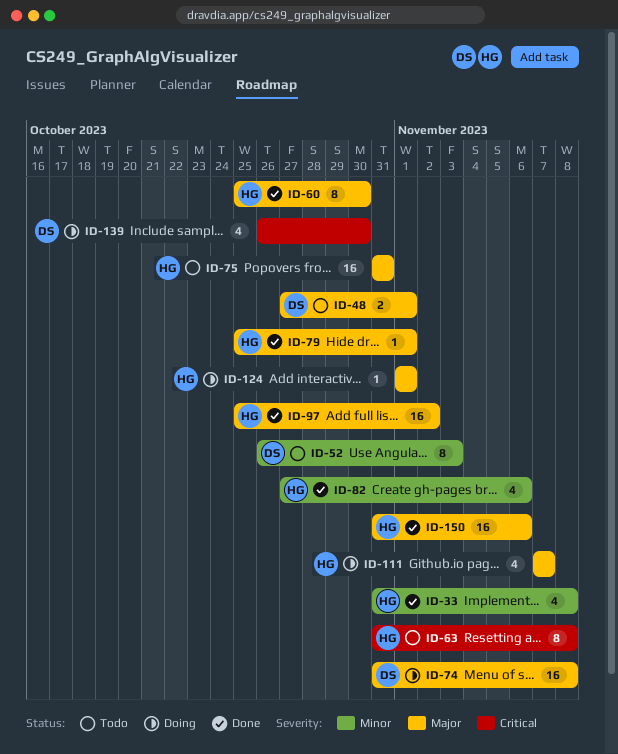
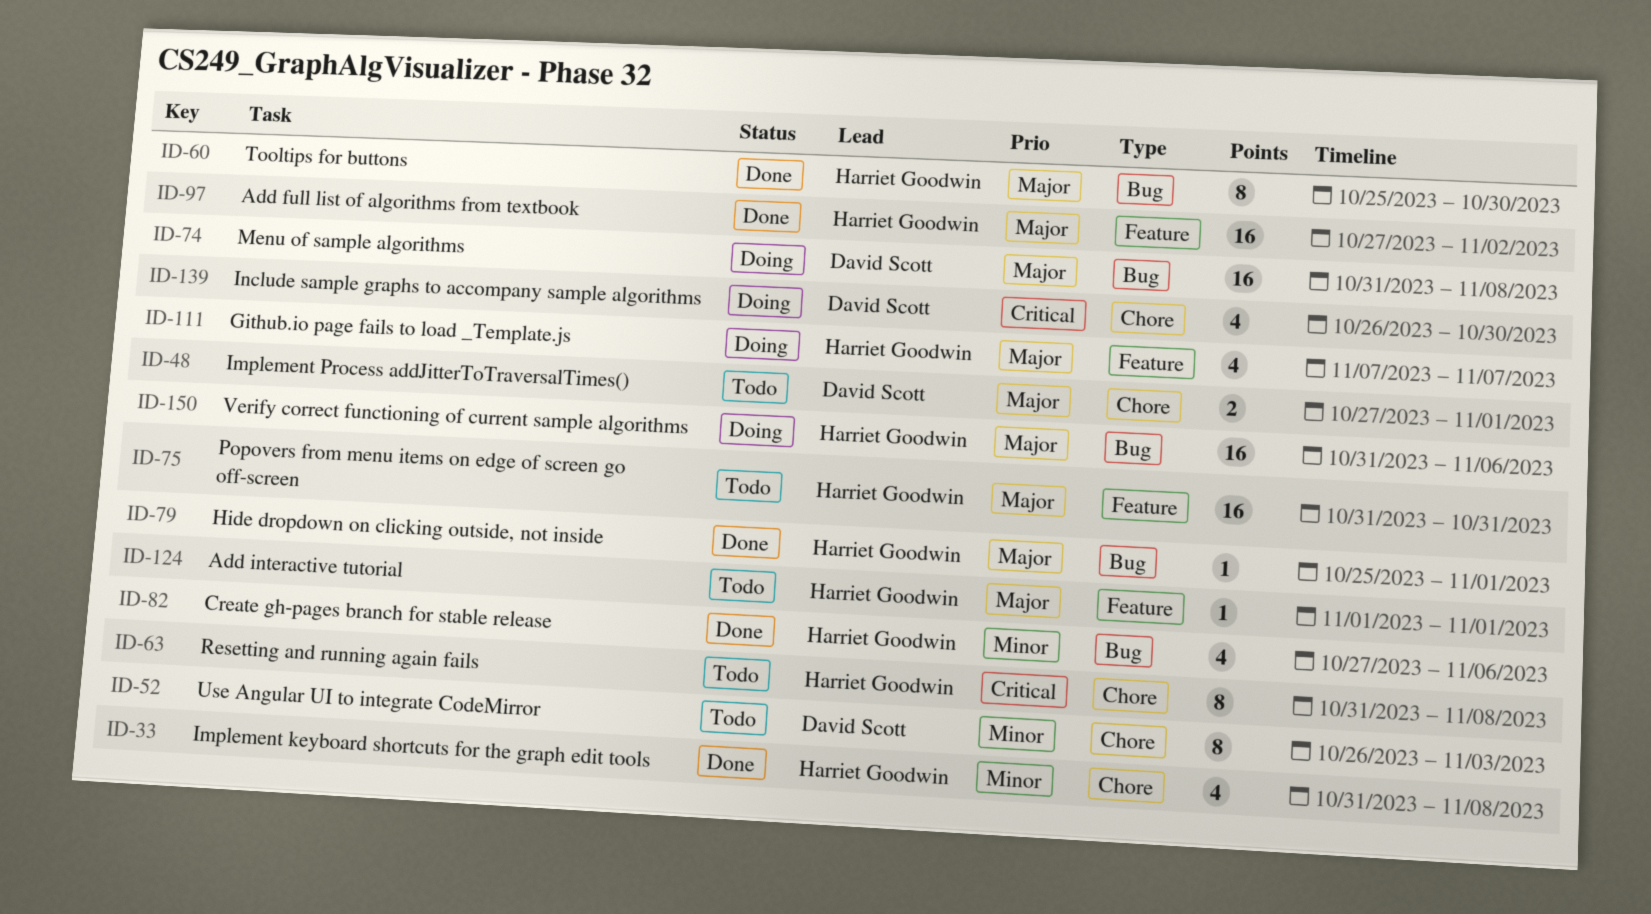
ID-97, start: Oct 25 -> Oct 27
ID-124, status: Doing -> Todo
ID-150, status: Done -> Doing

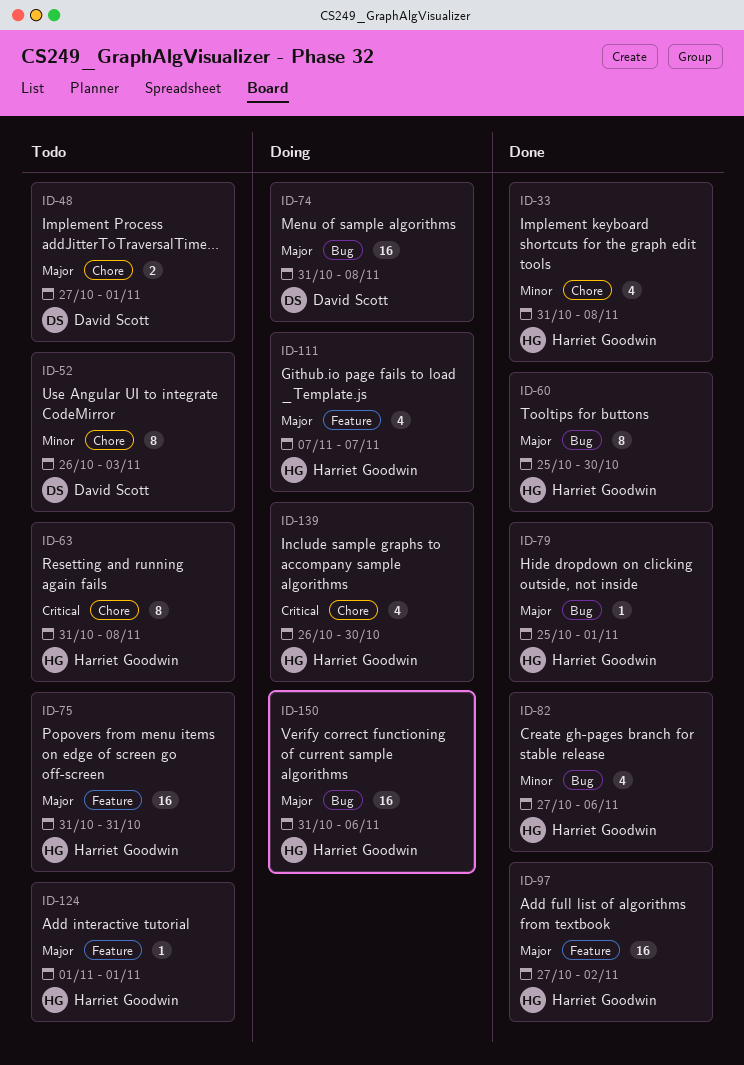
ID-139, owner: David Scott -> Harriet Goodwin

